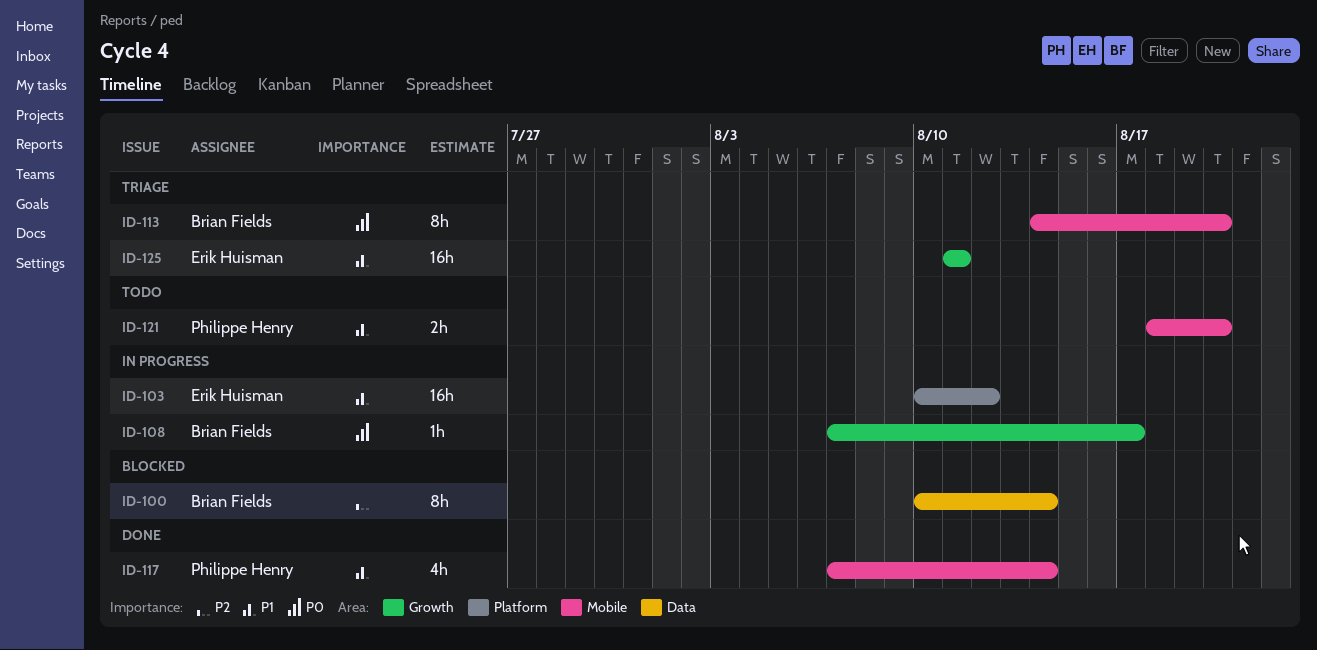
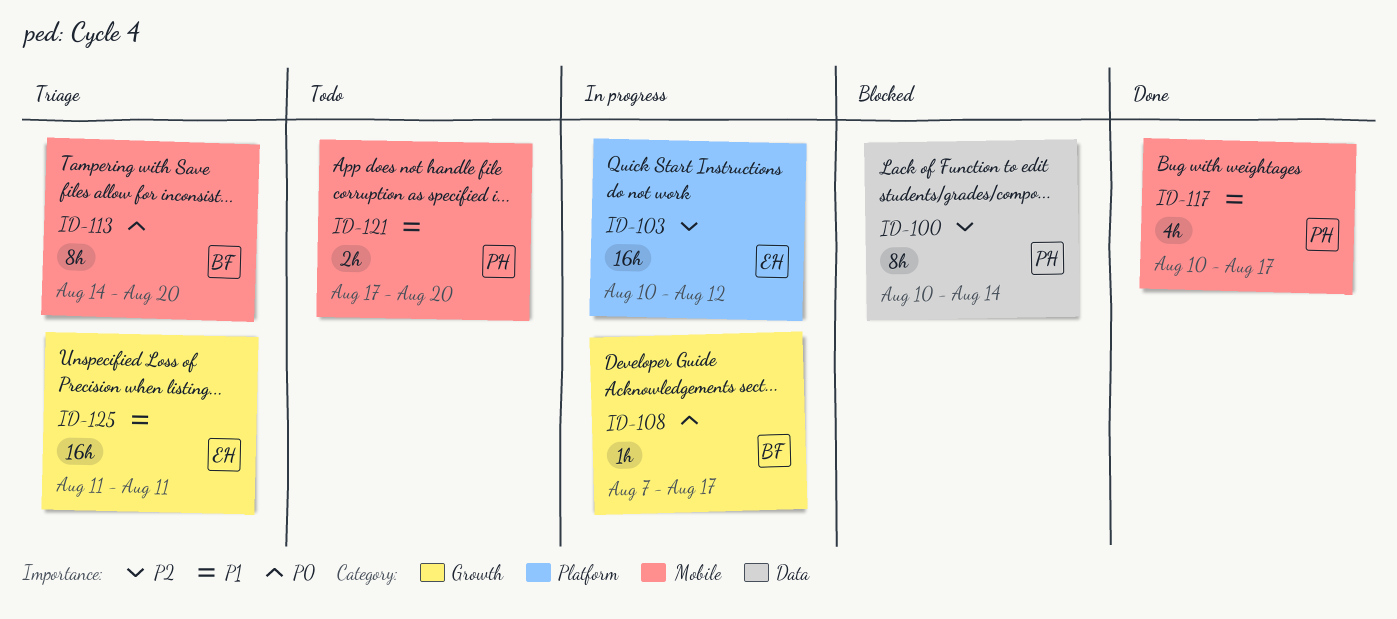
ID-100, owner: Brian Fields -> Philippe Henry
ID-103, priority: P1 -> P2
ID-117, start: Aug 7 -> Aug 10
ID-117, due: Aug 14 -> Aug 17
ID-121, start: Aug 18 -> Aug 17

